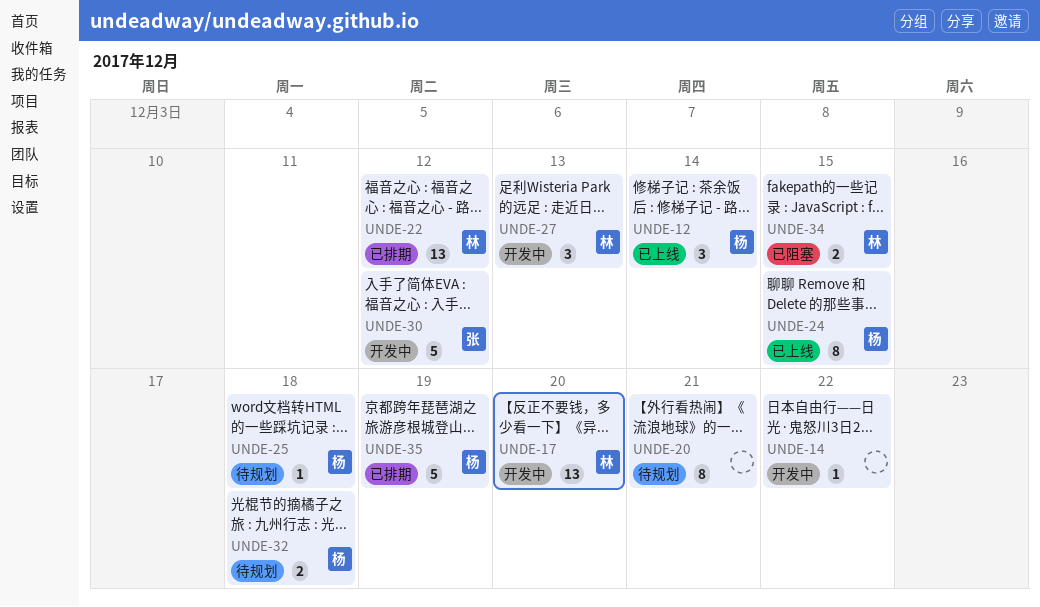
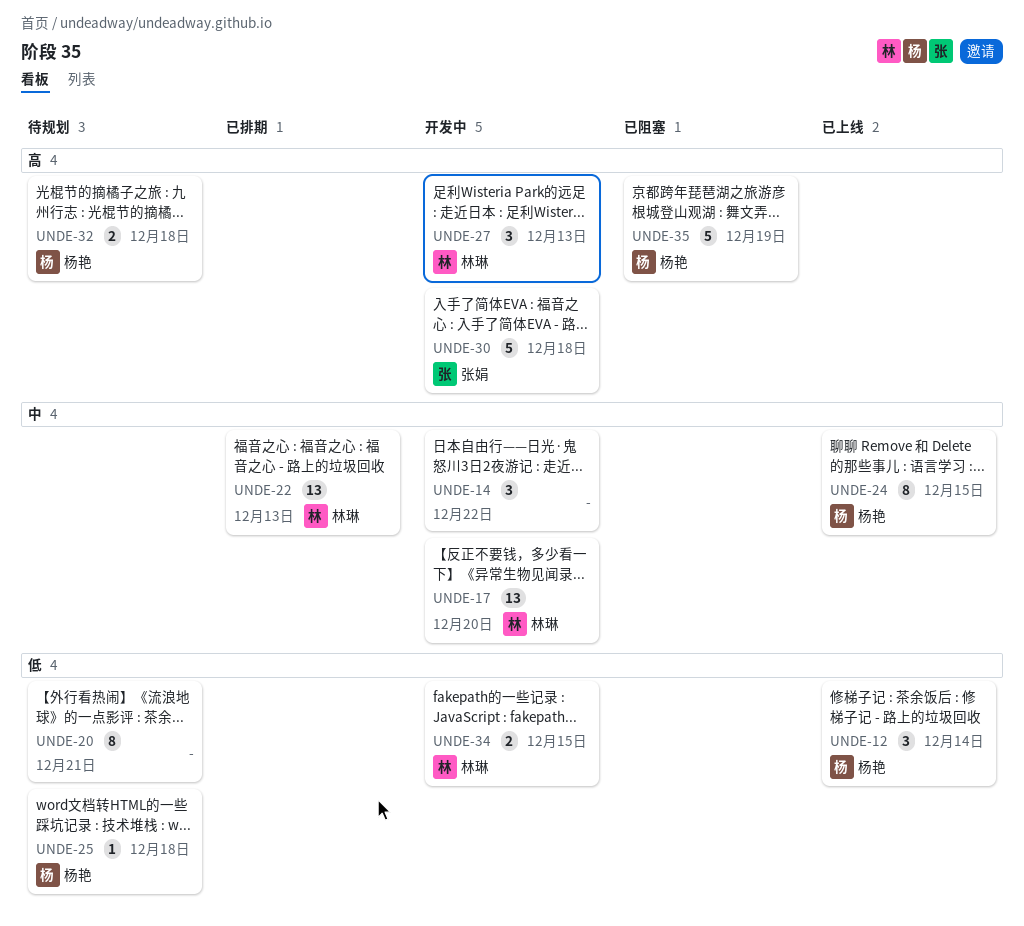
UNDE-14, estimate: 1 -> 3
UNDE-22, due: Dec 12 -> Dec 13
UNDE-30, due: Dec 12 -> Dec 18
UNDE-34, status: 已阻塞 -> 开发中
UNDE-35, status: 已排期 -> 已阻塞

